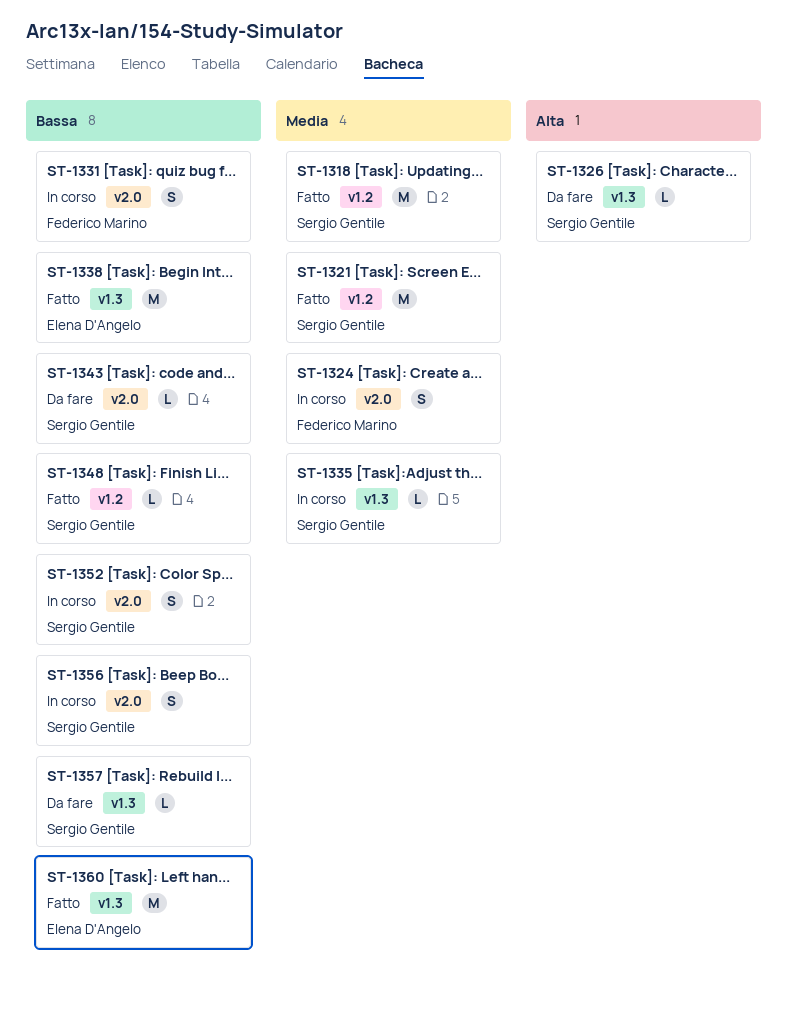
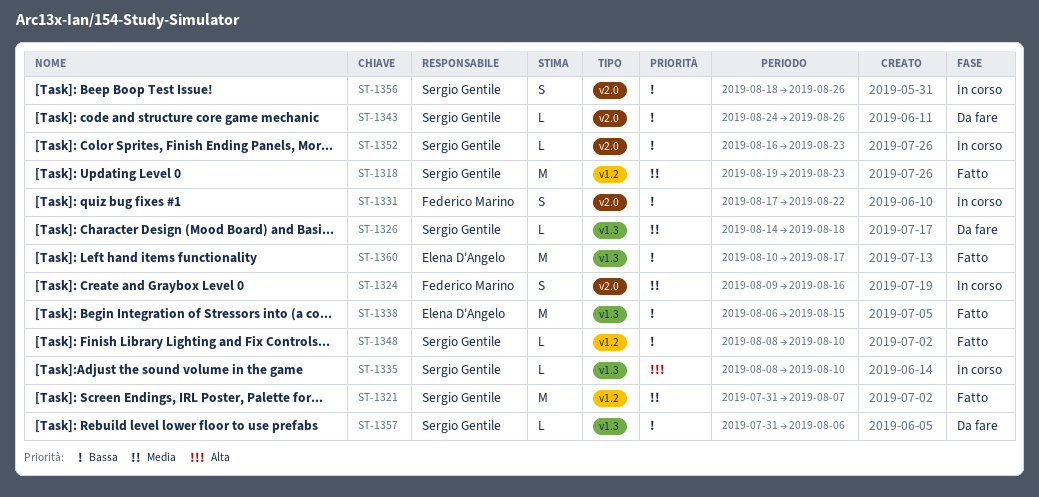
ST-1326, priority: Alta -> Media
ST-1335, priority: Media -> Alta
ST-1352, estimate: S -> L

